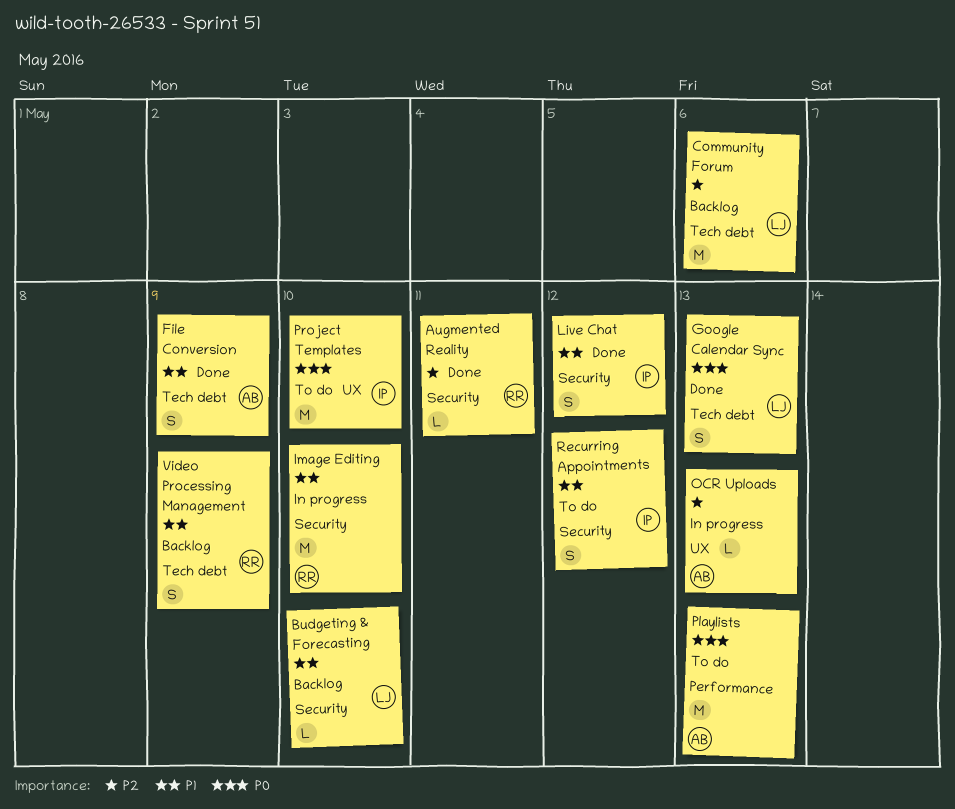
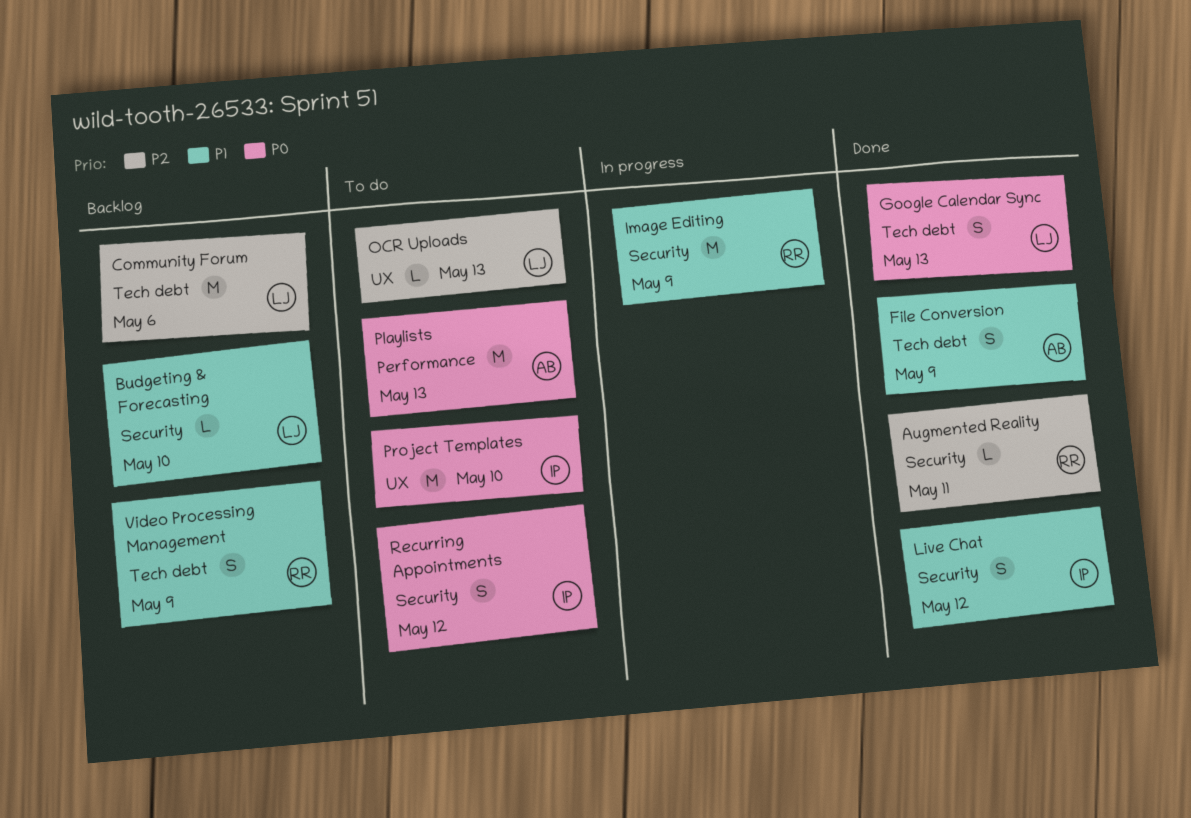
Image Editing, due: May 10 -> May 9
OCR Uploads, status: In progress -> To do
OCR Uploads, owner: AB -> LJ
Recurring Appointments, priority: P1 -> P0

